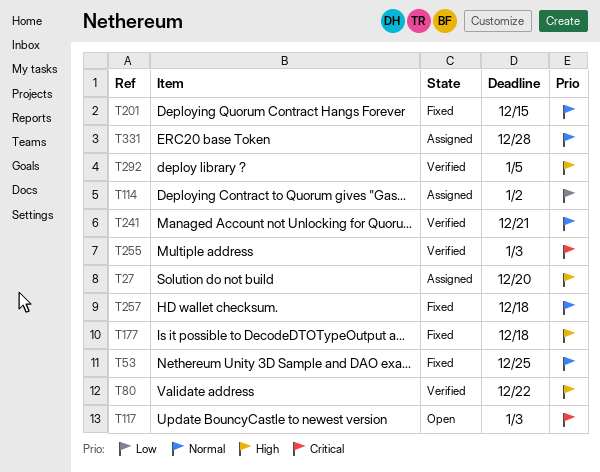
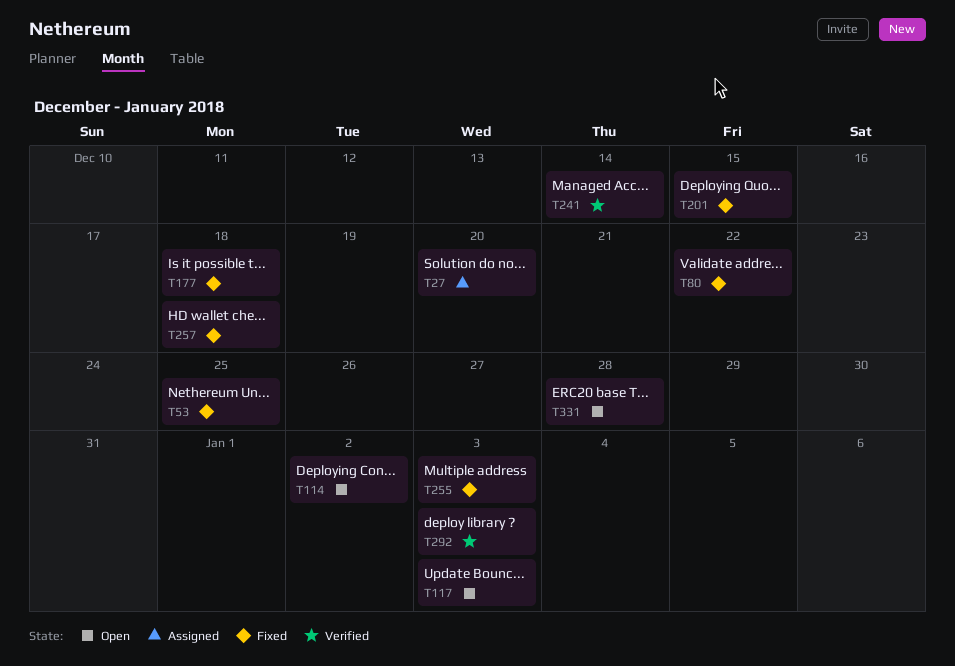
T80, status: Verified -> Fixed
T114, status: Assigned -> Open
T241, due: Dec 21 -> Dec 14
T255, status: Verified -> Fixed
T292, due: Jan 5 -> Jan 3
T331, status: Assigned -> Open

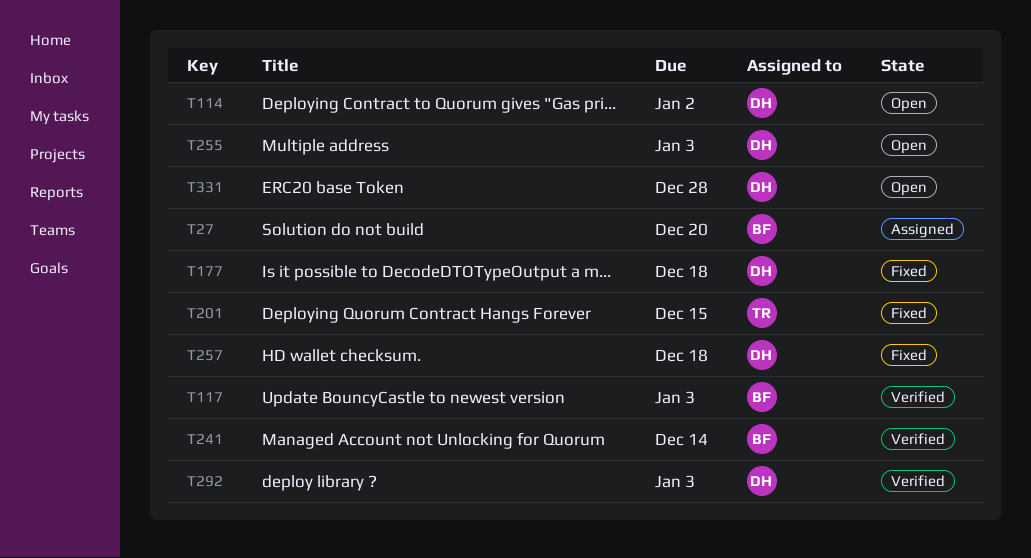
T53: present -> none
T80: present -> none
T117, status: Open -> Verified
T255, status: Fixed -> Open

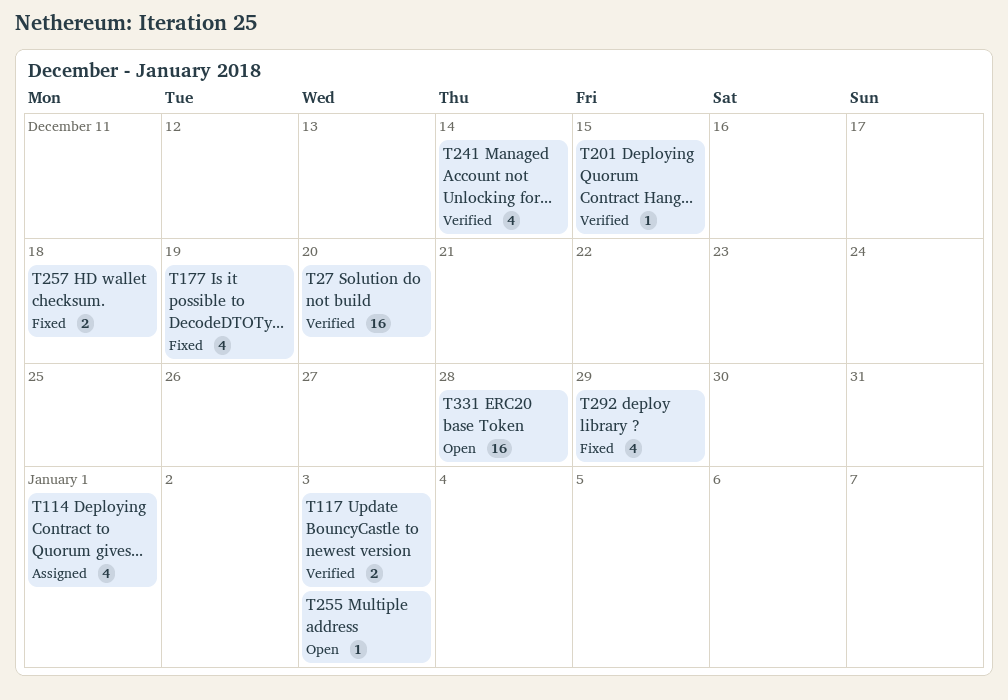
T27, status: Assigned -> Verified
T114, status: Open -> Assigned
T114, due: Jan 2 -> Jan 1
T177, due: Dec 18 -> Dec 19
T201, status: Fixed -> Verified
T292, status: Verified -> Fixed
T292, due: Jan 3 -> Dec 29

